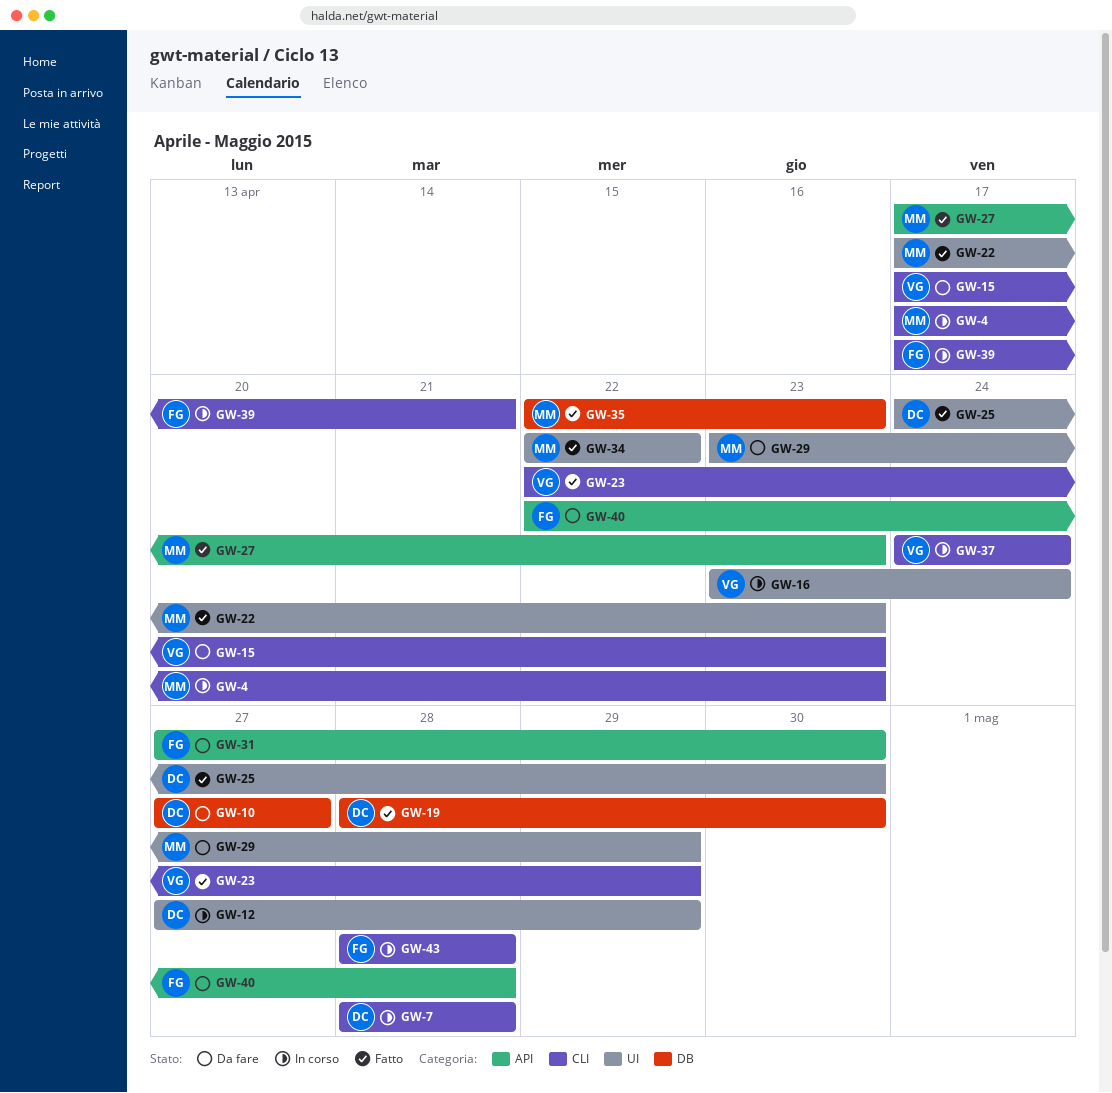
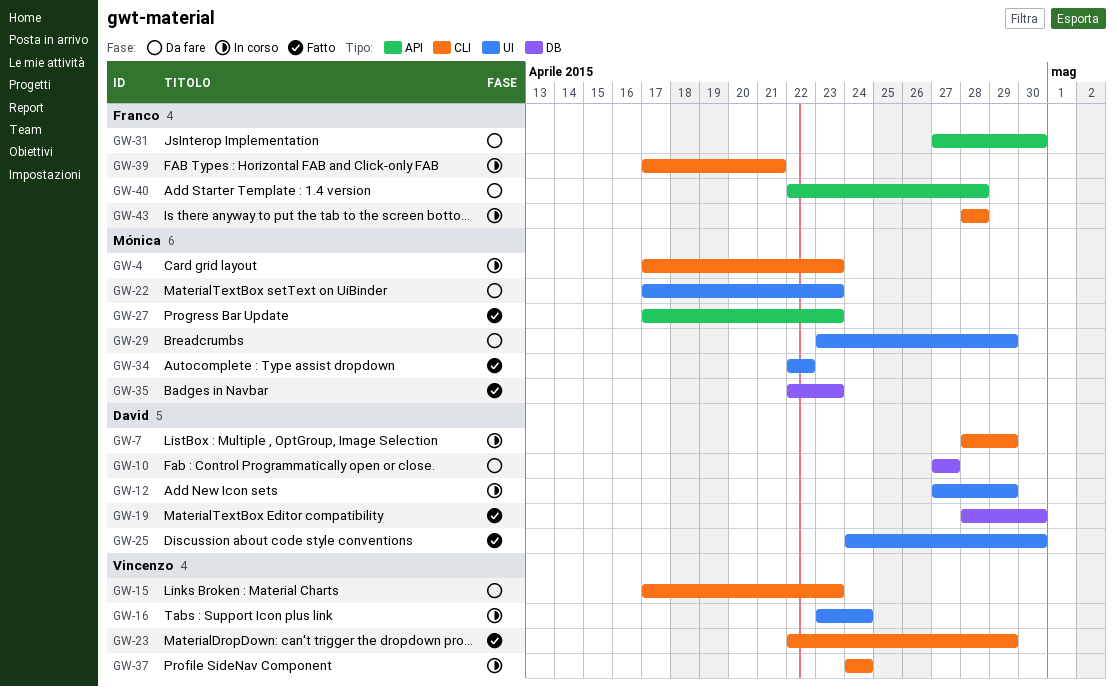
GW-7, due: Apr 28 -> Apr 29
GW-22, status: Fatto -> Da fare

